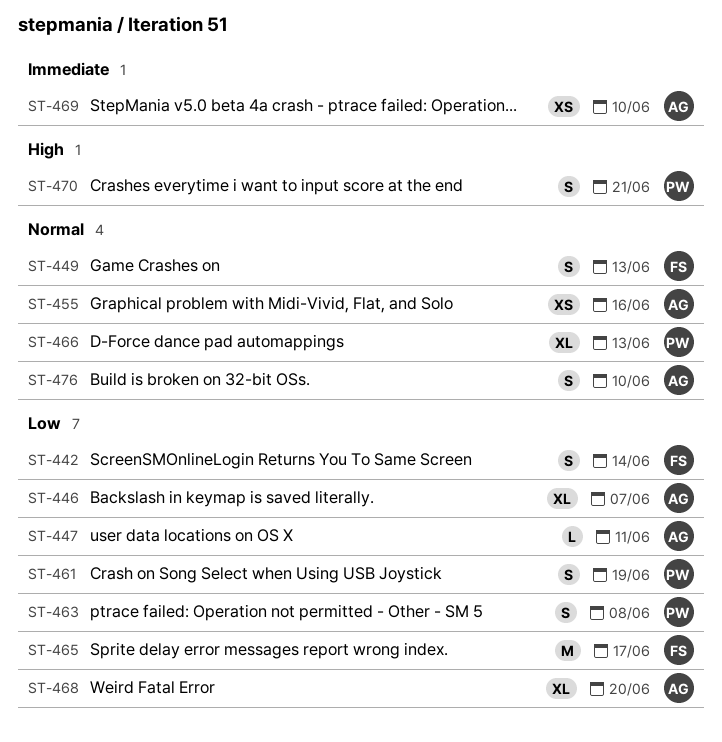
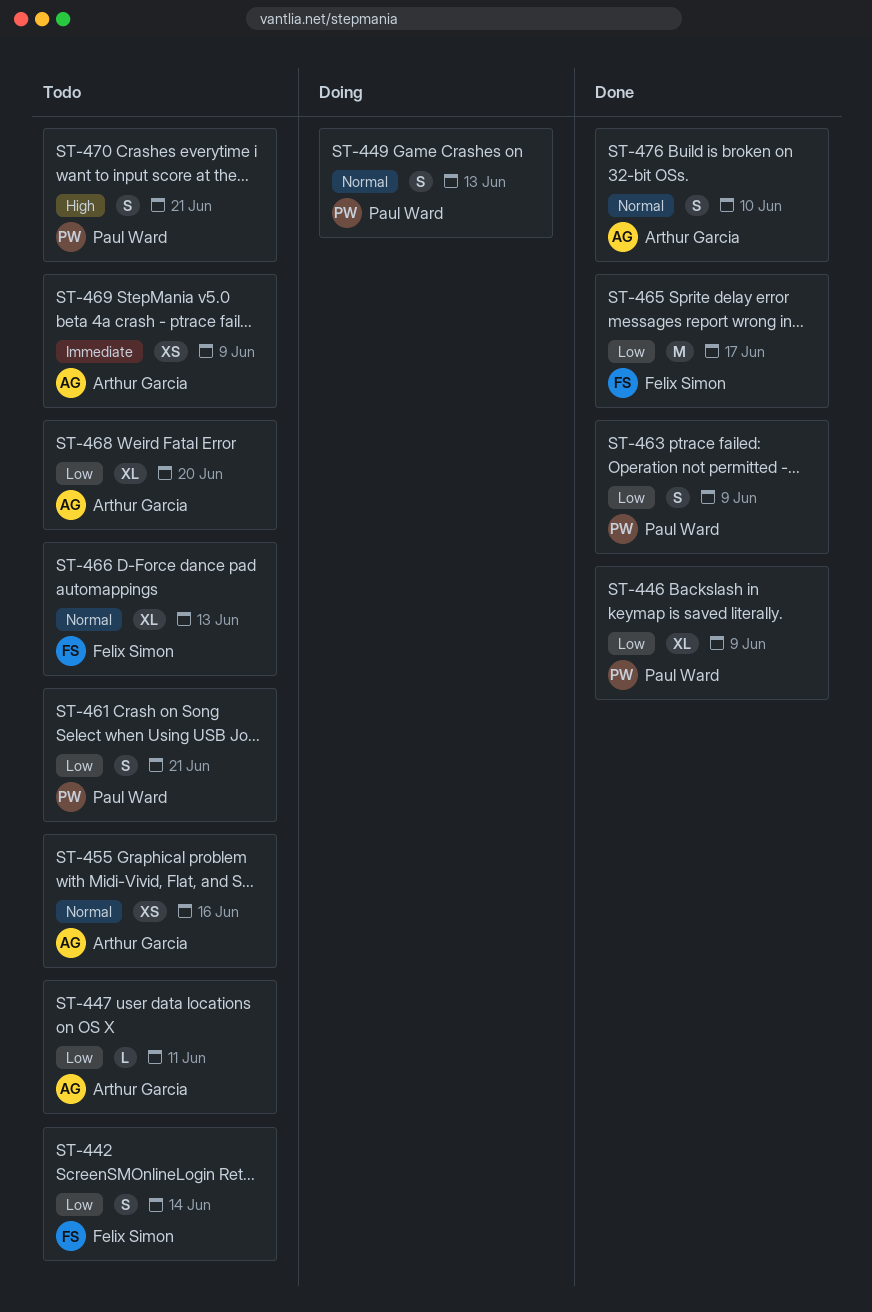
ST-446, owner: Arthur Garcia -> Paul Ward
ST-446, due: Jun 7 -> Jun 9
ST-449, owner: Felix Simon -> Paul Ward
ST-461, due: Jun 19 -> Jun 21
ST-463, due: Jun 8 -> Jun 9
ST-466, owner: Paul Ward -> Felix Simon
ST-469, due: Jun 10 -> Jun 9

